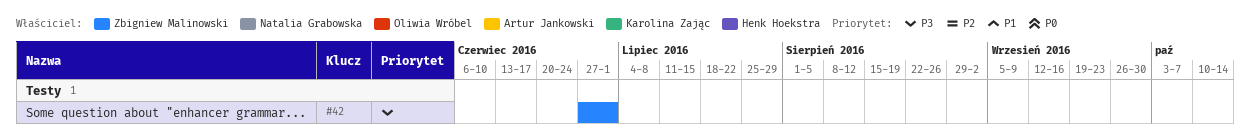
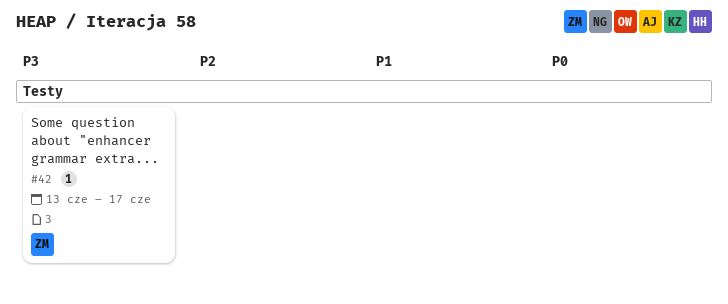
#42, start: Jun 27 -> Jun 13
#42, due: Jul 1 -> Jun 17

